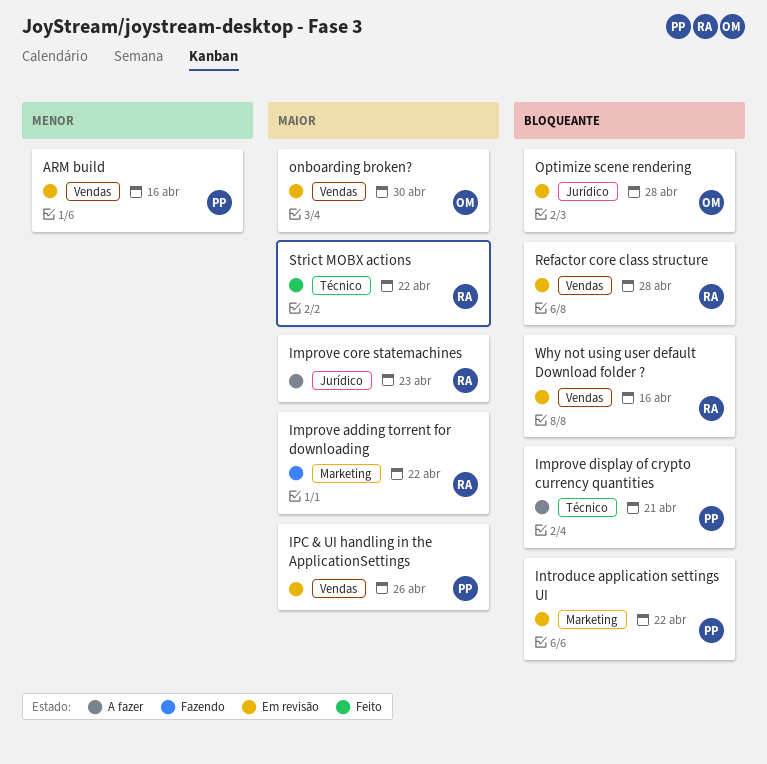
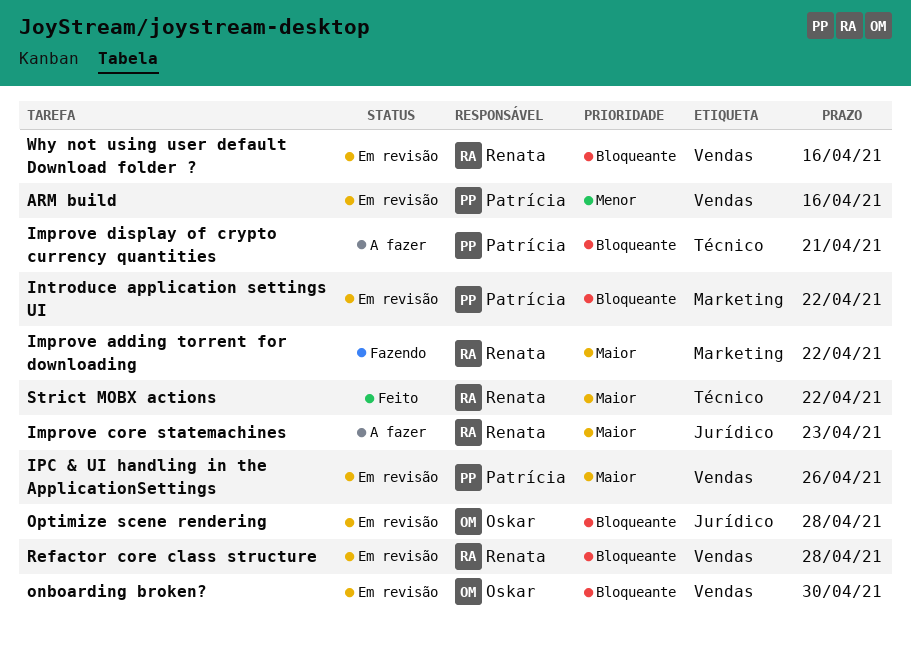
onboarding broken?, priority: Maior -> Bloqueante

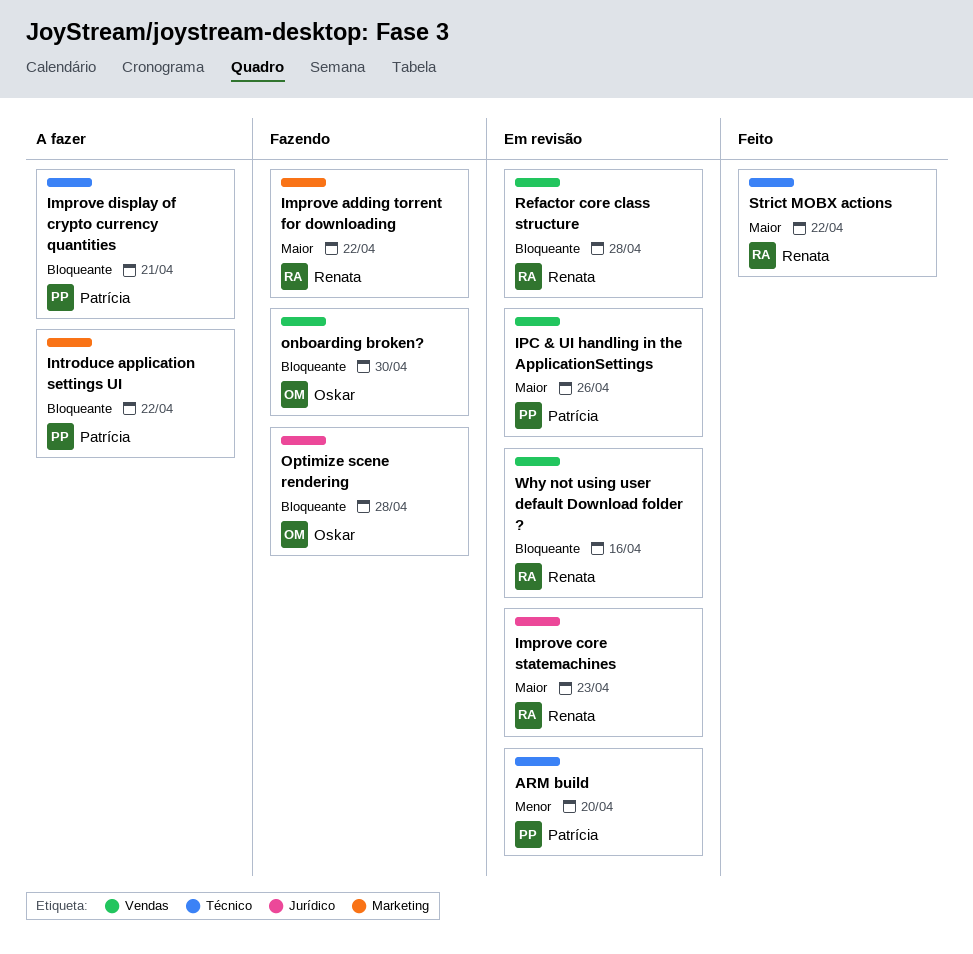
ARM build, label: Vendas -> Técnico
ARM build, due: Apr 16 -> Apr 20
Improve core statemachines, status: A fazer -> Em revisão
Introduce application settings UI, status: Em revisão -> A fazer
onboarding broken?, status: Em revisão -> Fazendo
Optimize scene rendering, status: Em revisão -> Fazendo

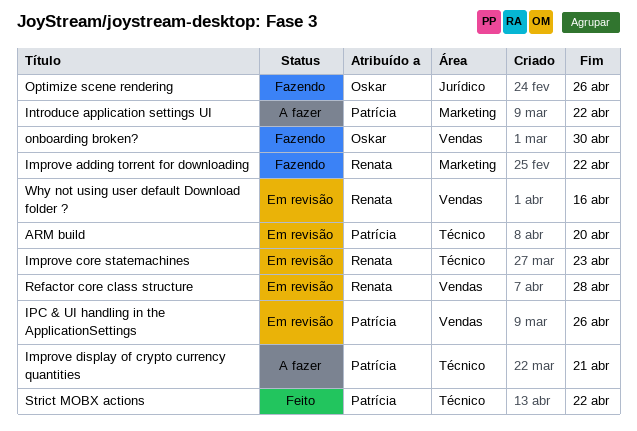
Improve core statemachines, label: Jurídico -> Técnico
Optimize scene rendering, due: Apr 28 -> Apr 26
Strict MOBX actions, owner: Renata -> Patrícia

